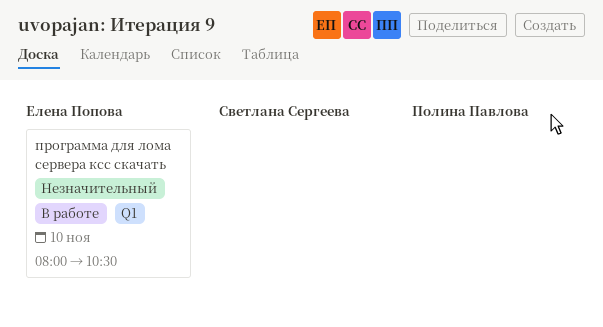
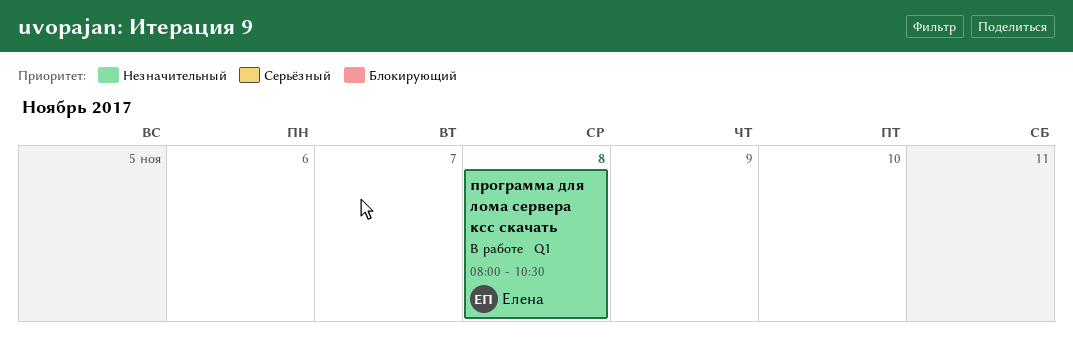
программа для лома сервера ксс скачать, day: Nov 10 -> Nov 8

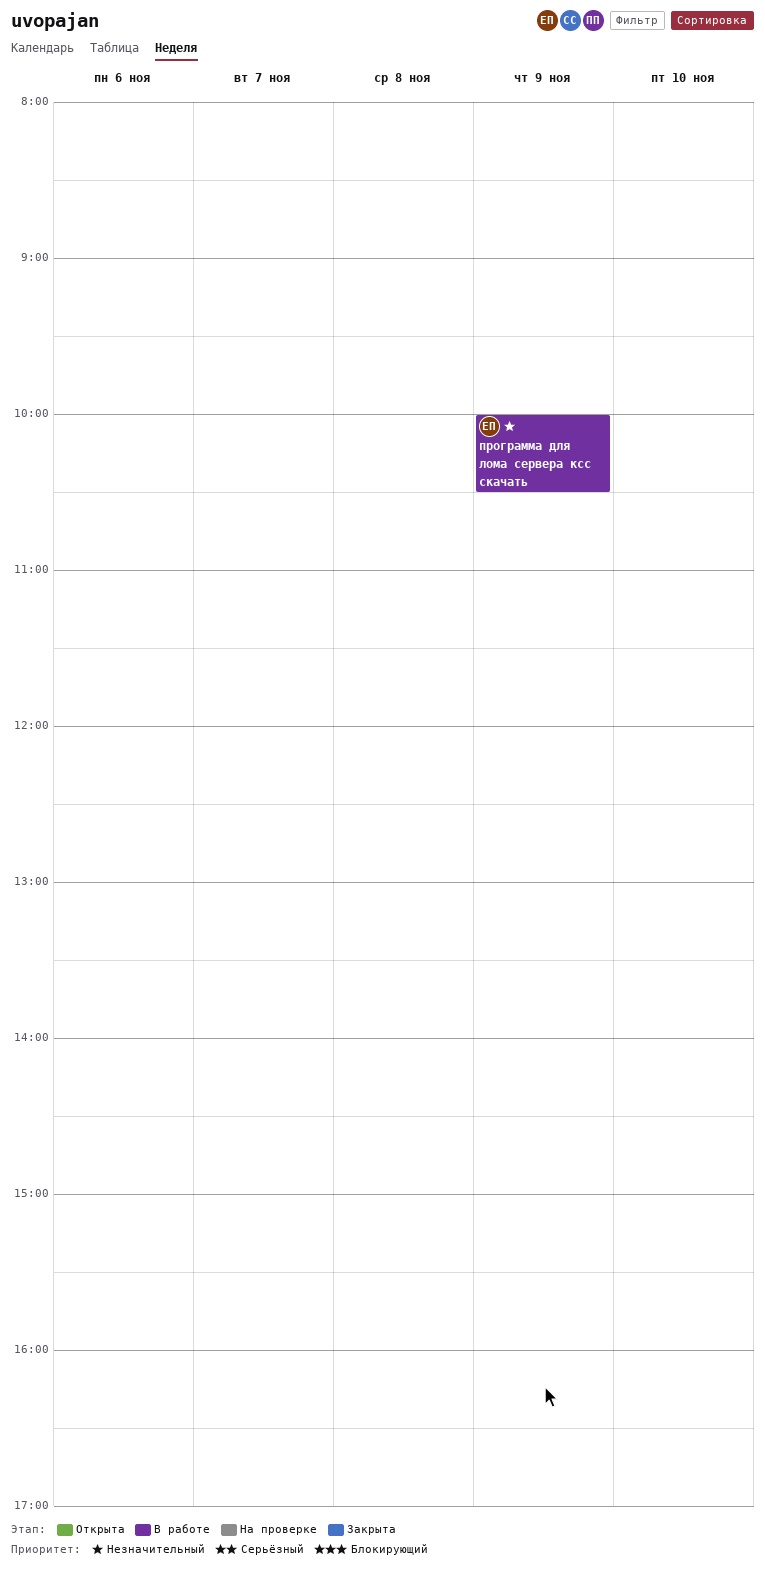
программа для лома сервера ксс скачать, day: Nov 8 -> Nov 9
программа для лома сервера ксс скачать, begins: 08:00 -> 10:00

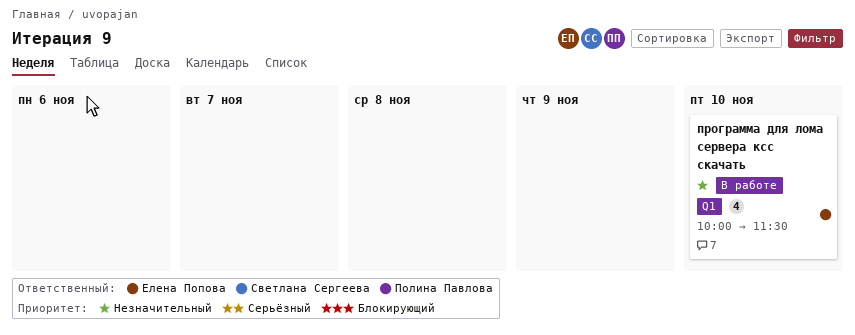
программа для лома сервера ксс скачать, day: Nov 9 -> Nov 10
программа для лома сервера ксс скачать, ends: 10:30 -> 11:30

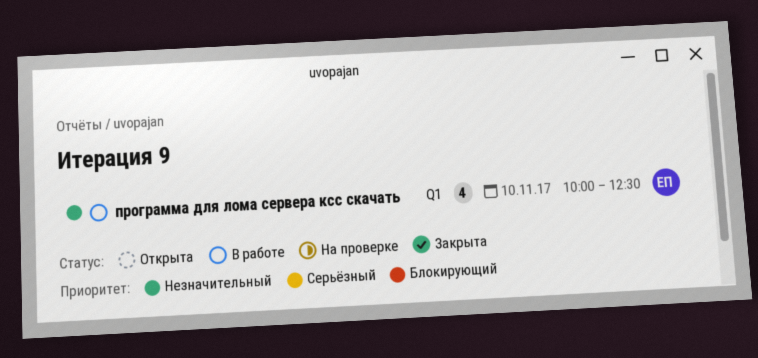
программа для лома сервера ксс скачать, ends: 11:30 -> 12:30

